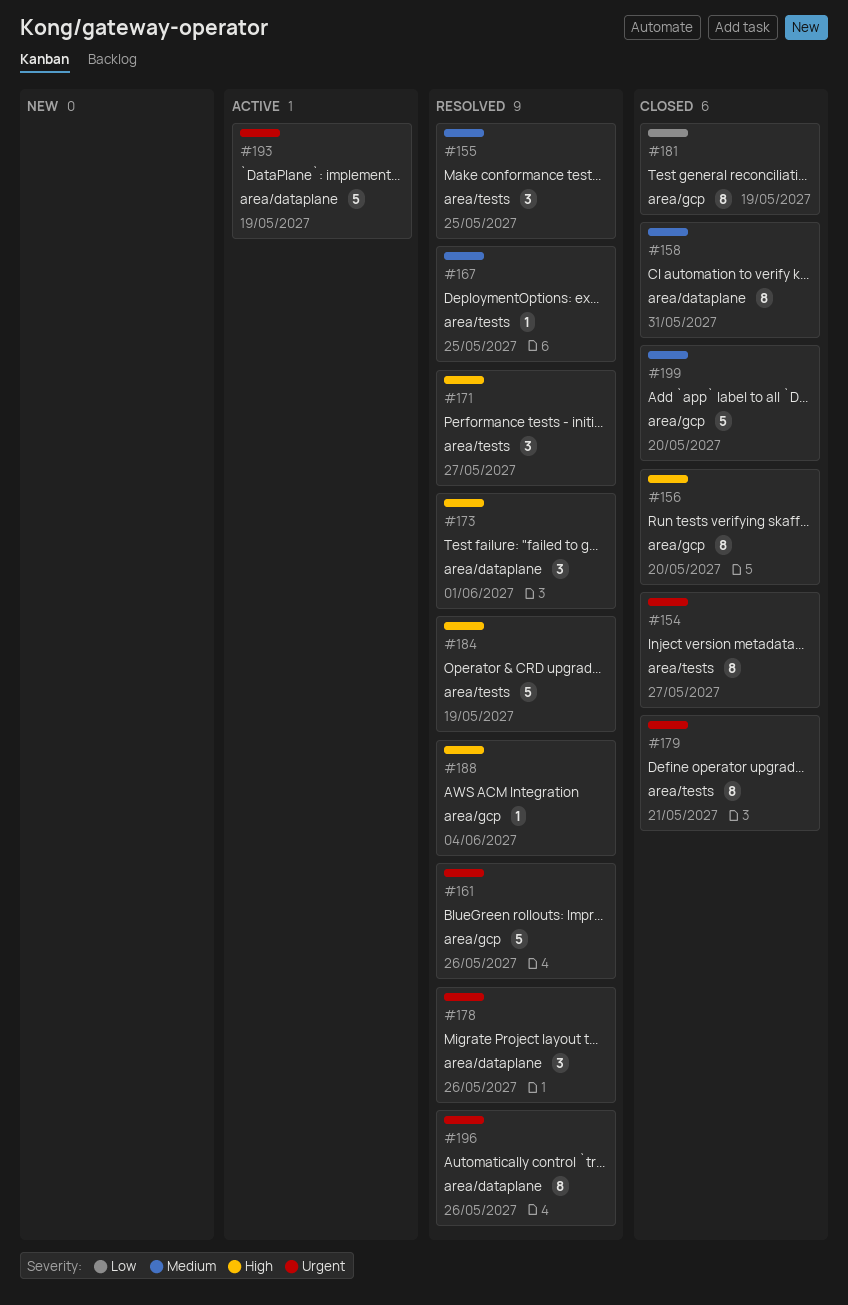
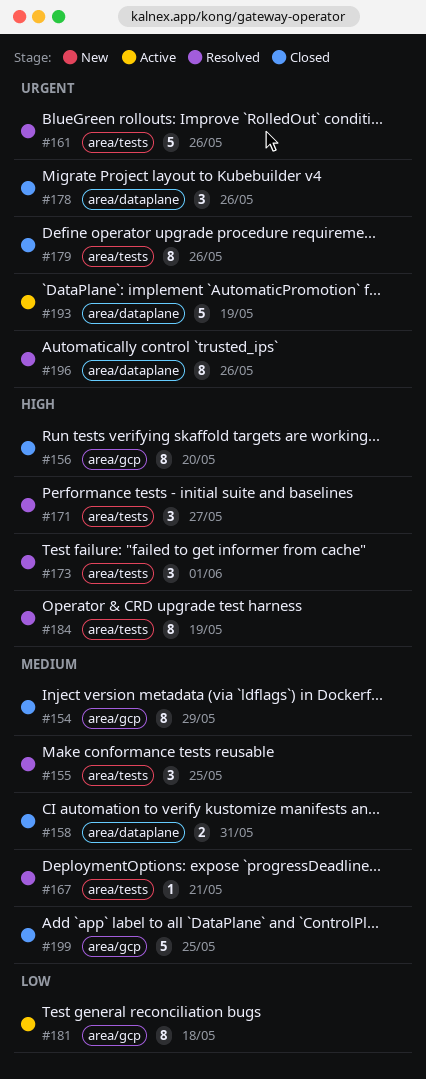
#154, priority: Urgent -> Medium
#154, label: area/tests -> area/gcp
#154, due: May 27 -> May 29
#158, estimate: 8 -> 2
#161, label: area/gcp -> area/tests
#167, due: May 25 -> May 21
#173, label: area/dataplane -> area/tests
#178, status: Resolved -> Closed
#179, due: May 21 -> May 26
#181, status: Closed -> Active
#181, due: May 19 -> May 18
#184, estimate: 5 -> 8
#188: present -> none
#199, due: May 20 -> May 25

